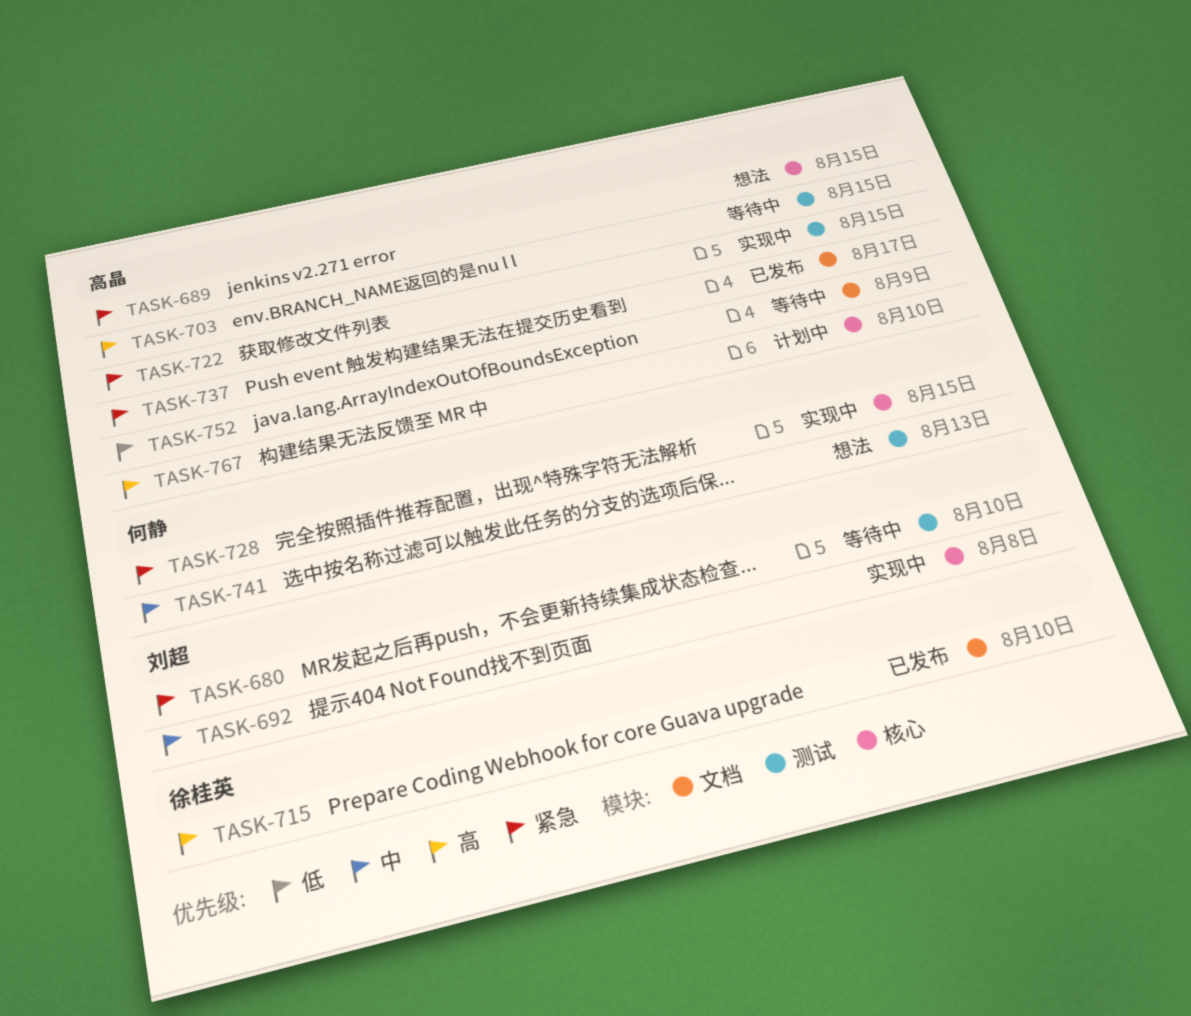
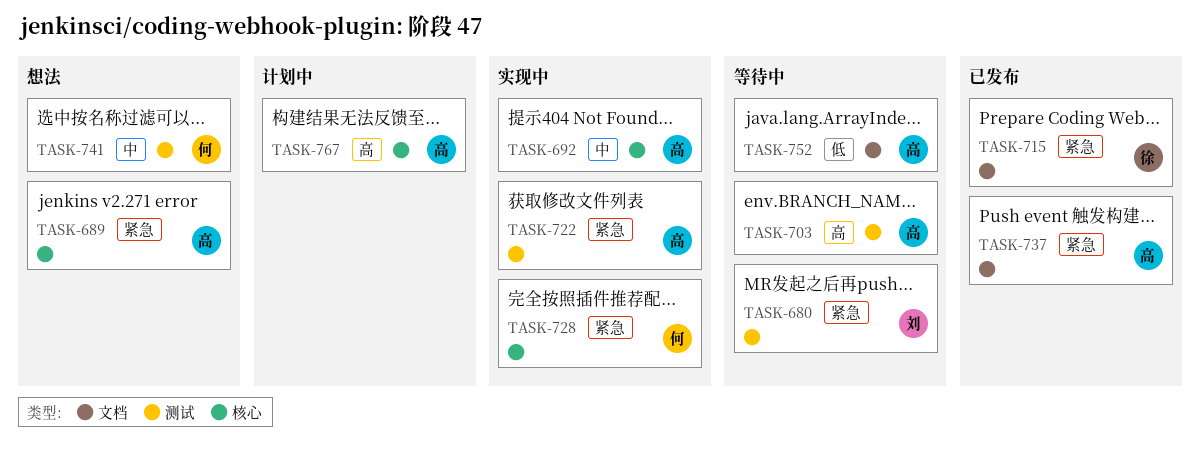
TASK-692, owner: 刘超 -> 高晶
TASK-715, priority: 高 -> 紧急

